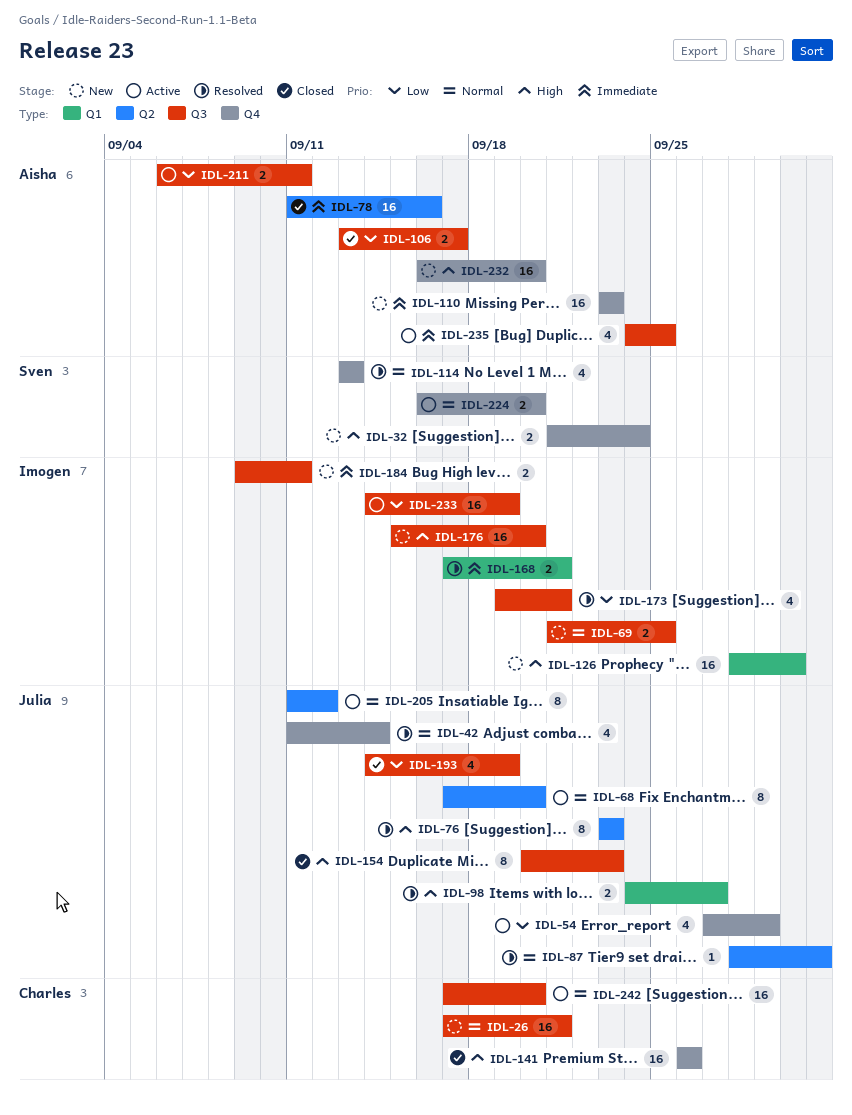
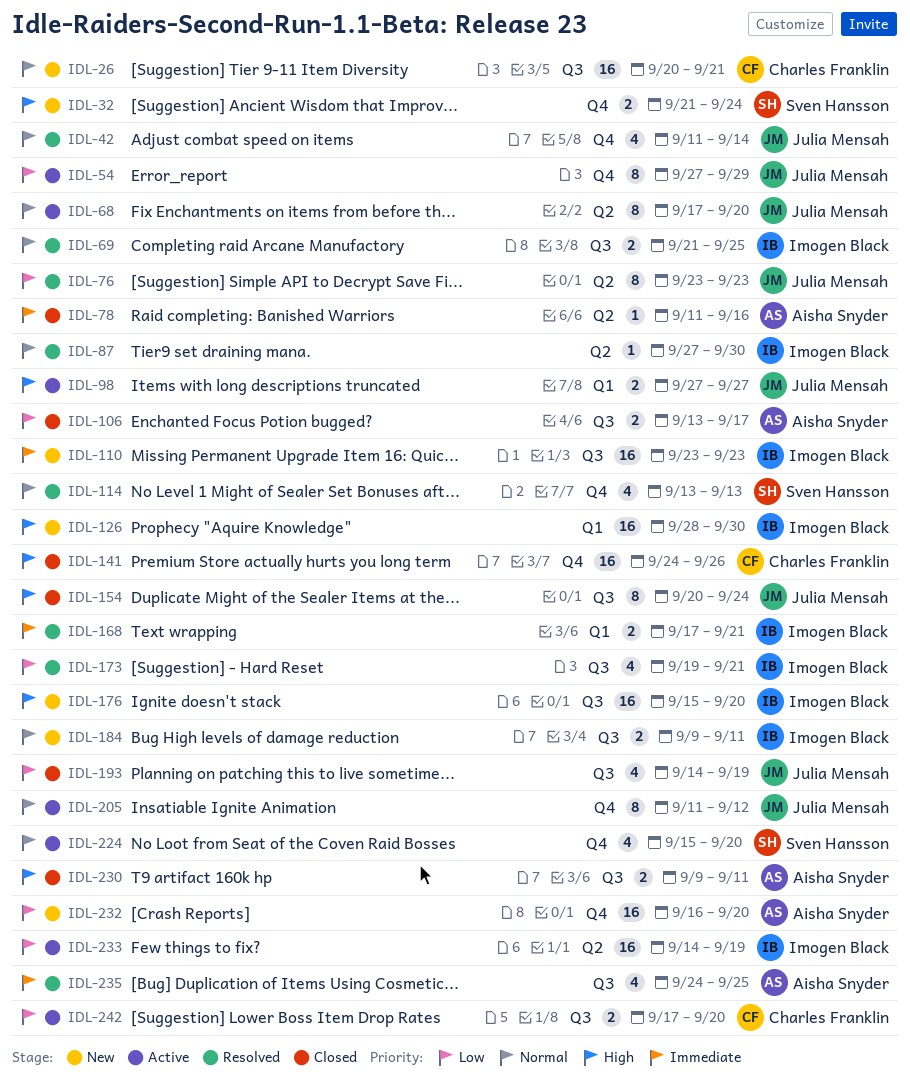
IDL-26, start: Sep 17 -> Sep 20
IDL-54, estimate: 4 -> 8
IDL-69, status: New -> Resolved
IDL-76, priority: High -> Low
IDL-78, estimate: 16 -> 1
IDL-87, owner: Julia Mensah -> Imogen Black
IDL-87, start: Sep 28 -> Sep 27
IDL-87, due: Oct 1 -> Sep 30
IDL-98, status: Resolved -> Active
IDL-98, start: Sep 24 -> Sep 27
IDL-110, owner: Aisha Snyder -> Imogen Black
IDL-110, label: Q4 -> Q3
IDL-141, start: Sep 26 -> Sep 24
IDL-154, due: Sep 23 -> Sep 24
IDL-184, priority: Immediate -> Normal
IDL-205, label: Q2 -> Q4
IDL-211: present -> none
IDL-224, estimate: 2 -> 4
IDL-224, start: Sep 16 -> Sep 15
IDL-230: none -> present
IDL-232, priority: High -> Low
IDL-233, label: Q3 -> Q2
IDL-235, status: Active -> Resolved
IDL-242, priority: Normal -> Low
IDL-242, estimate: 16 -> 2

